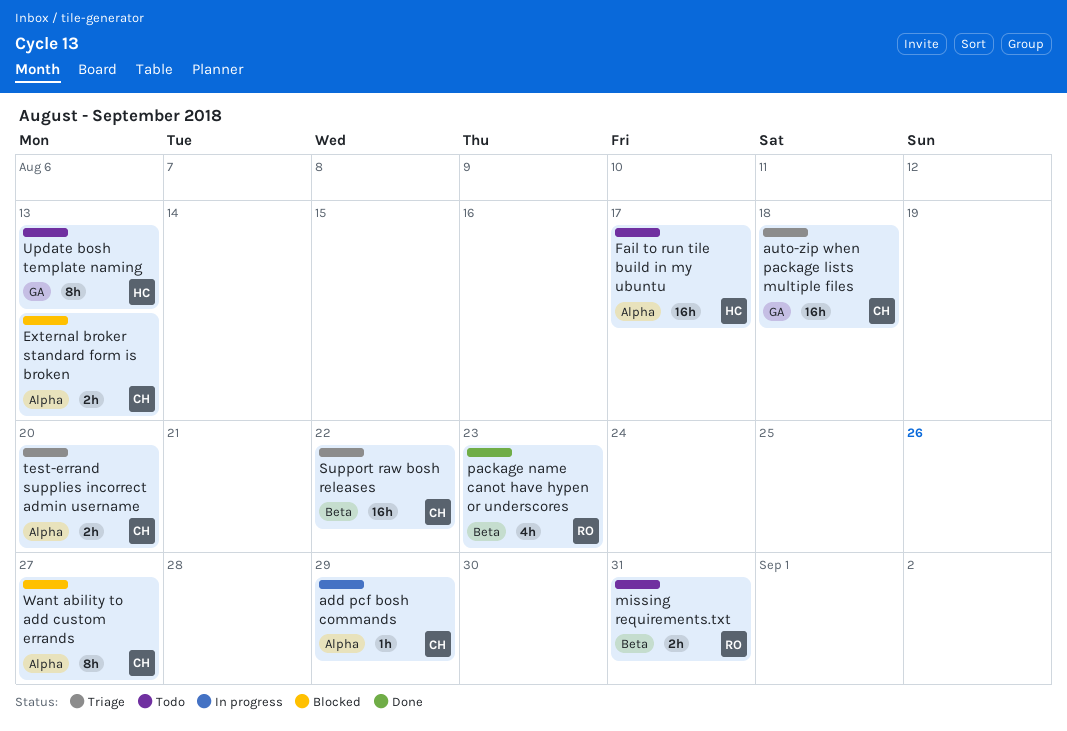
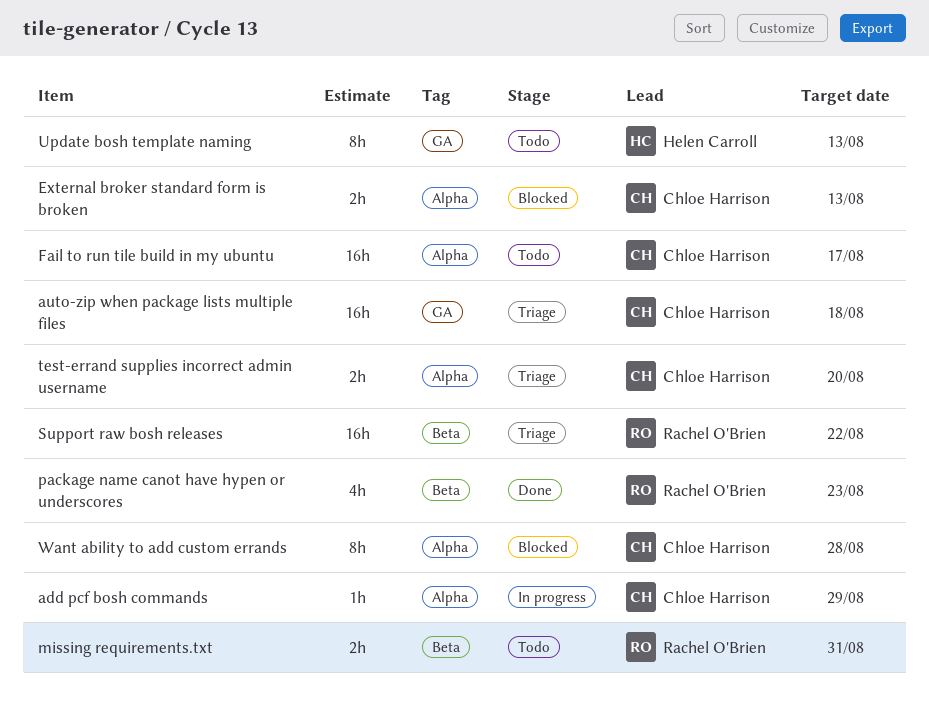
Fail to run tile build in my ubuntu, owner: Helen Carroll -> Chloe Harrison
Support raw bosh releases, owner: Chloe Harrison -> Rachel O'Brien
Want ability to add custom errands, due: Aug 27 -> Aug 28

